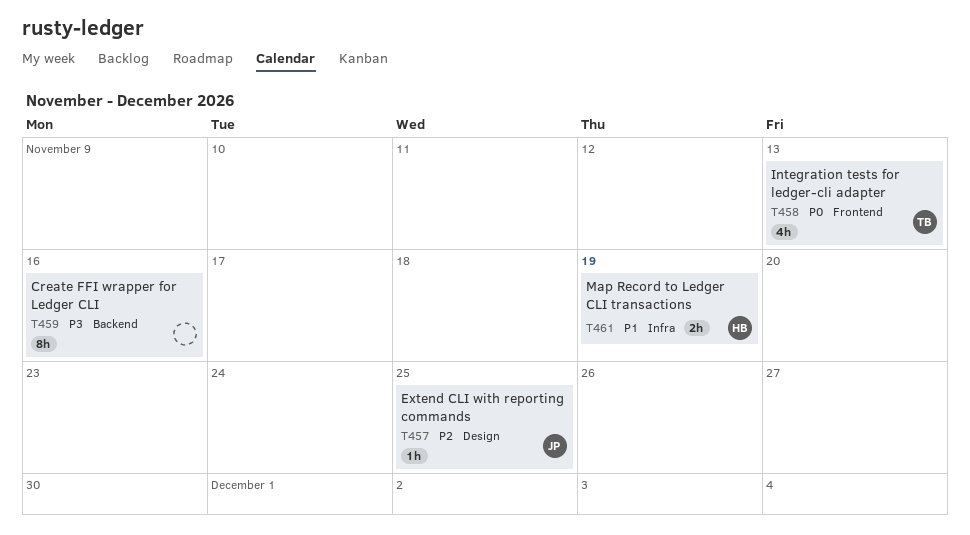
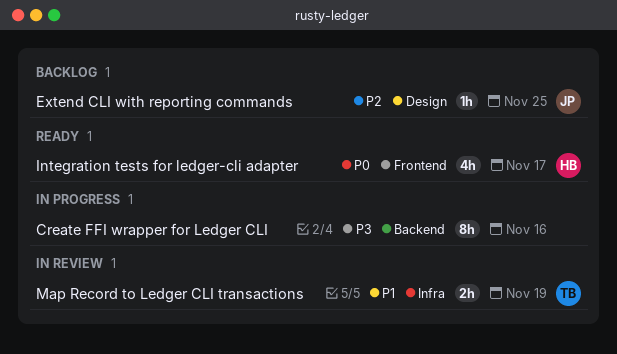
Integration tests for ledger-cli adapter, owner: TB -> HB
Integration tests for ledger-cli adapter, due: Nov 13 -> Nov 17
Map Record to Ledger CLI transactions, owner: HB -> TB

